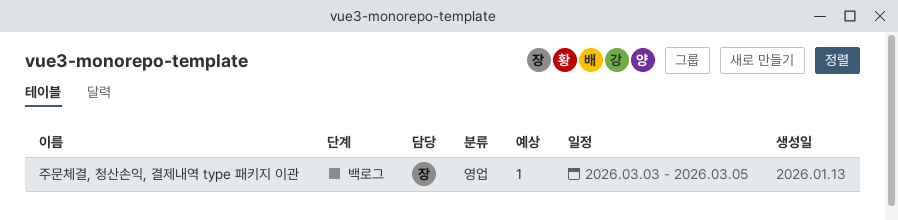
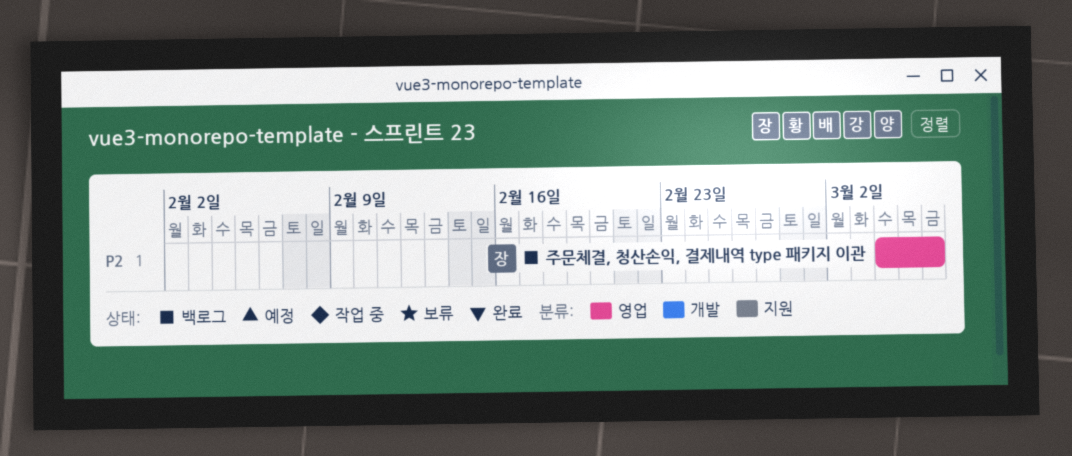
주문체결, 청산손익, 결제내역 type 패키지 이관, start: Mar 3 -> Mar 4
주문체결, 청산손익, 결제내역 type 패키지 이관, due: Mar 5 -> Mar 6

